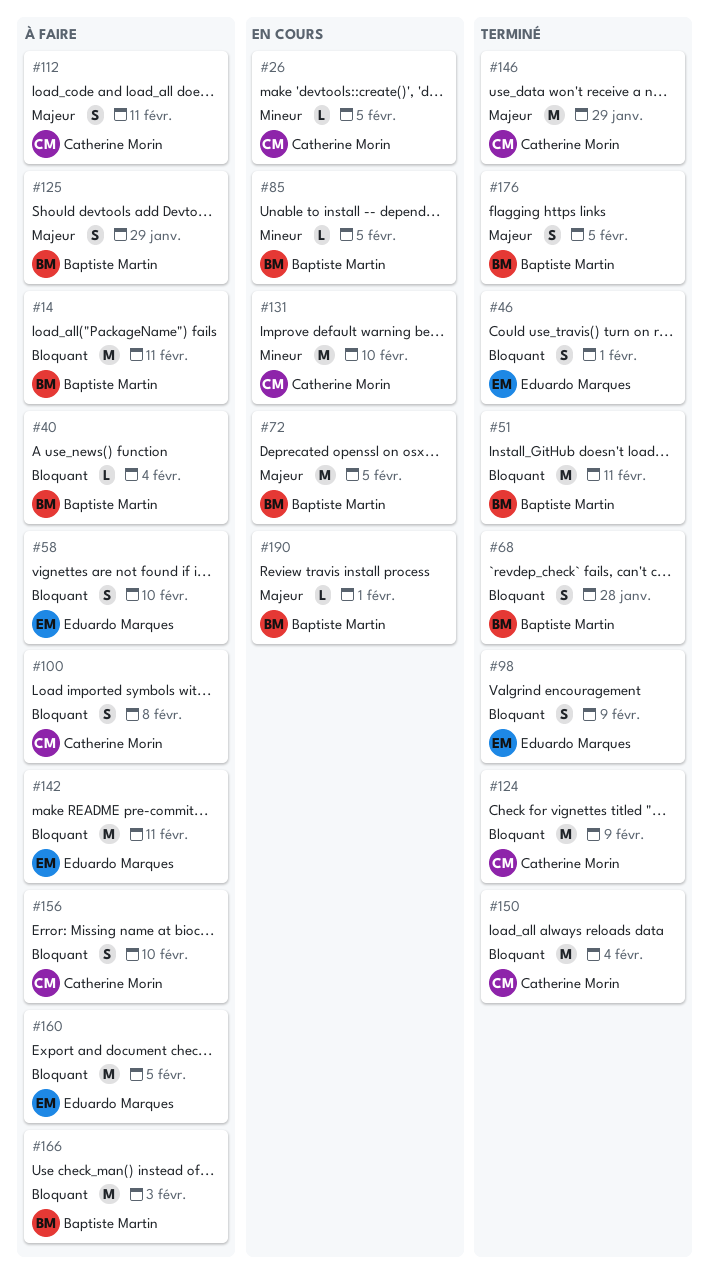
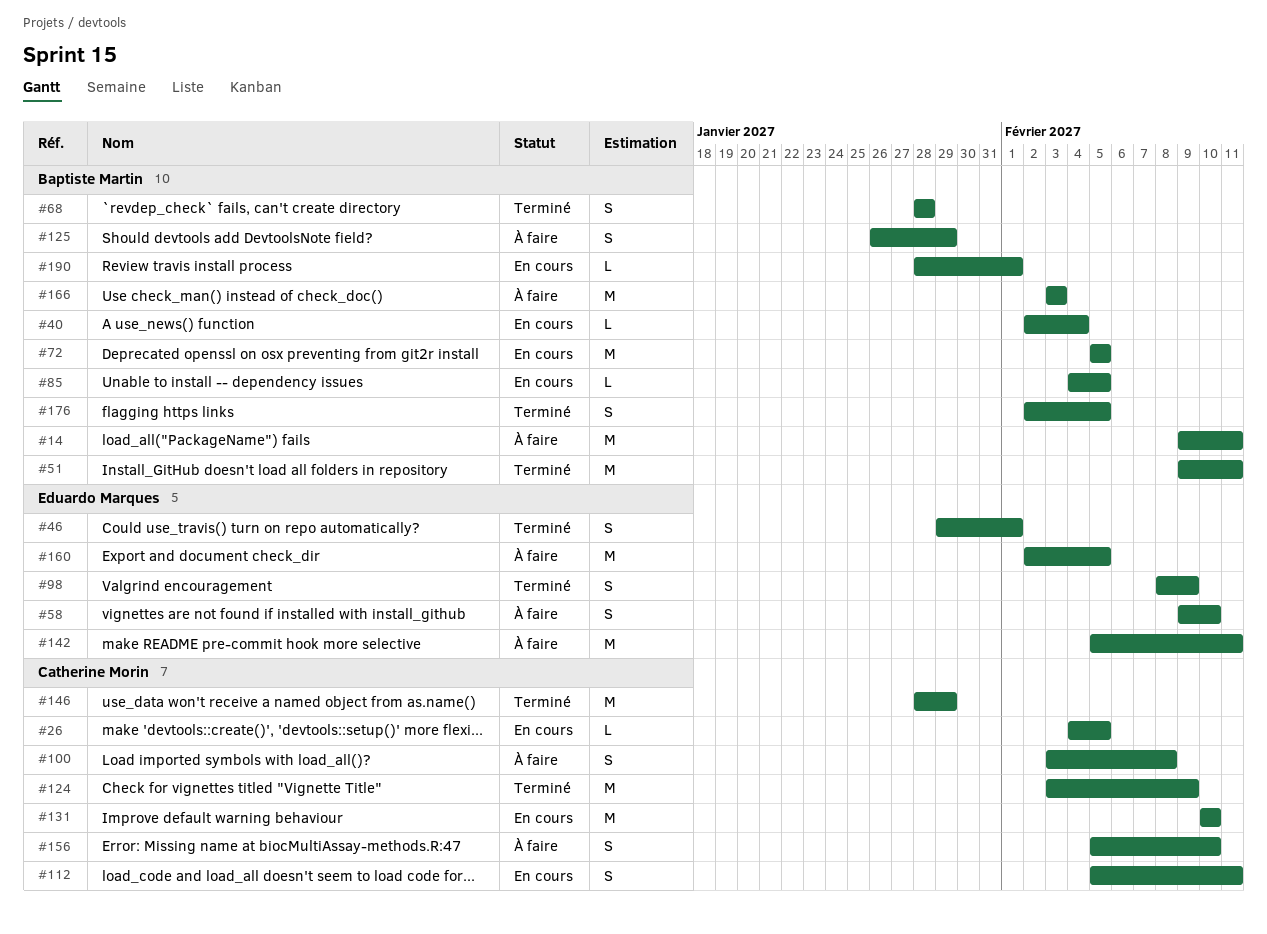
#40, status: À faire -> En cours
#112, status: À faire -> En cours
#150: present -> none

